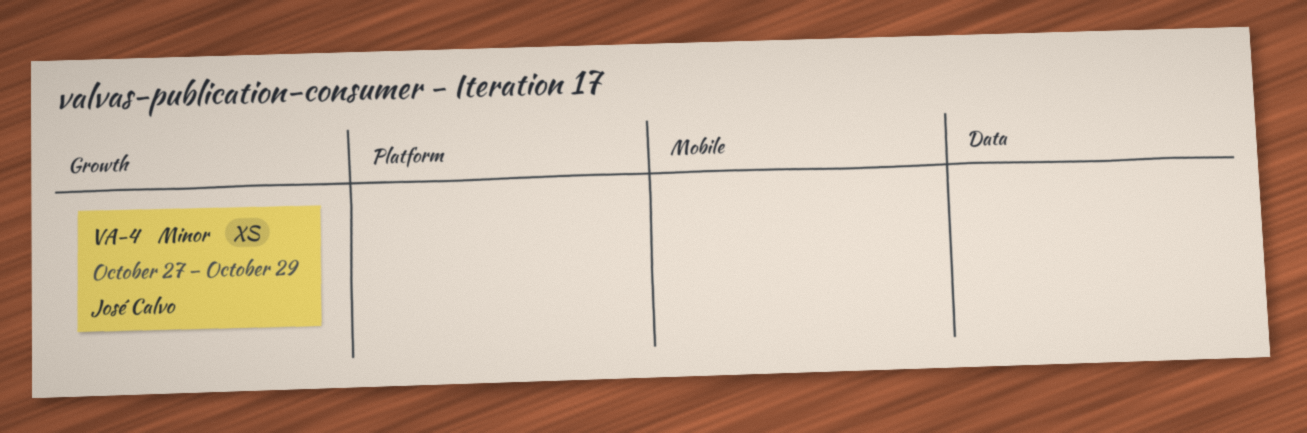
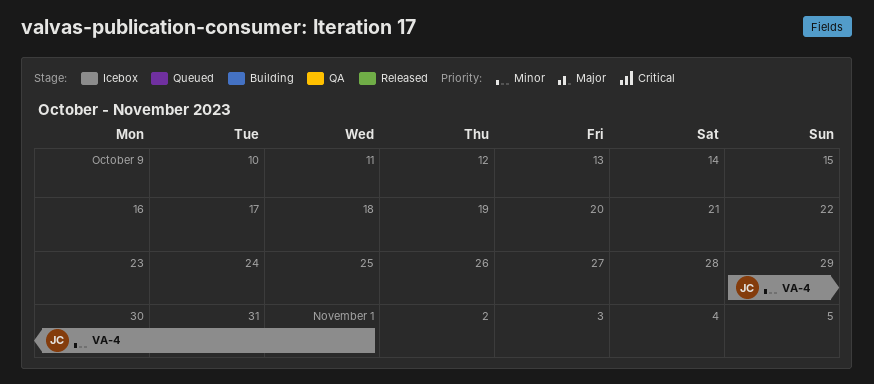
VA-4, start: Oct 27 -> Oct 29
VA-4, due: Oct 29 -> Nov 1

